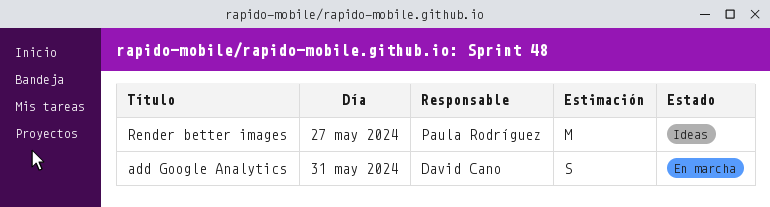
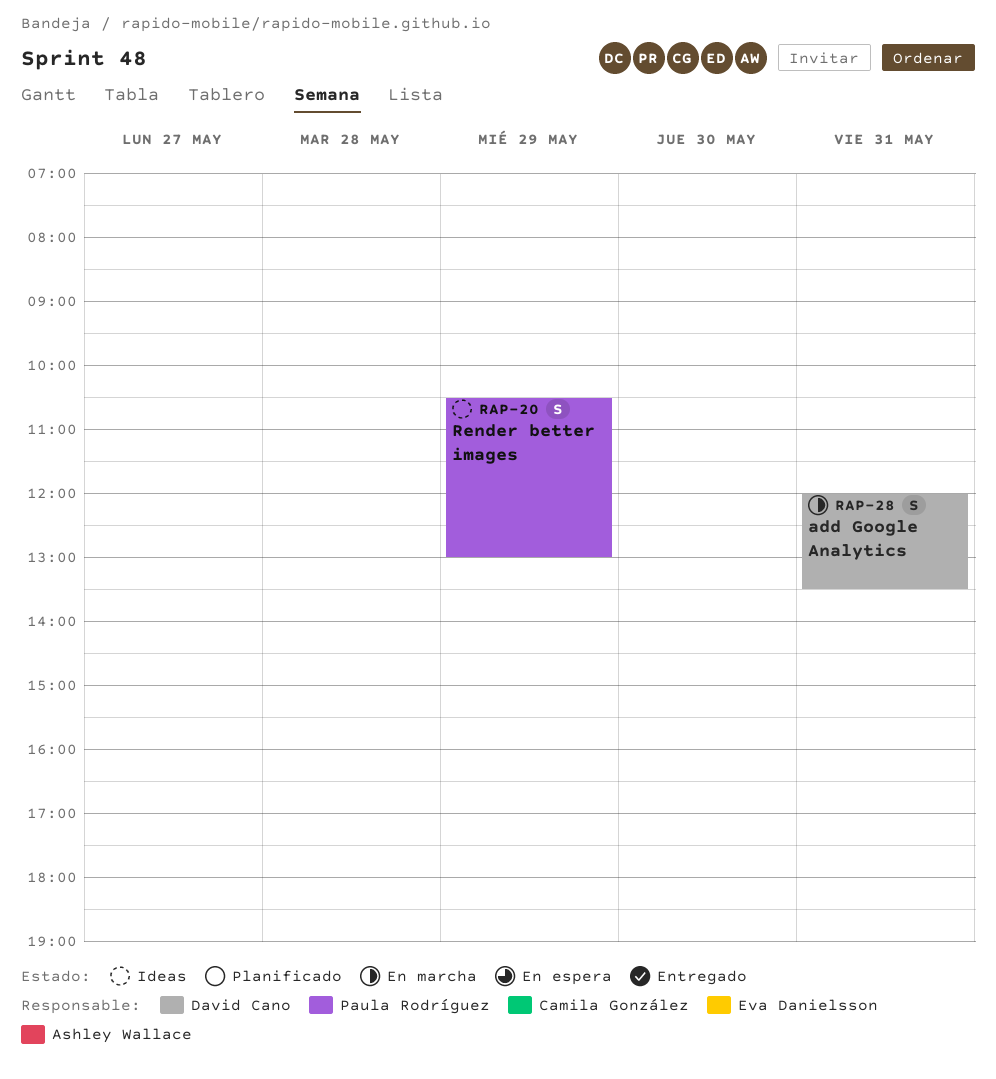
Render better images, estimate: M -> S
Render better images, day: May 27 -> May 29

